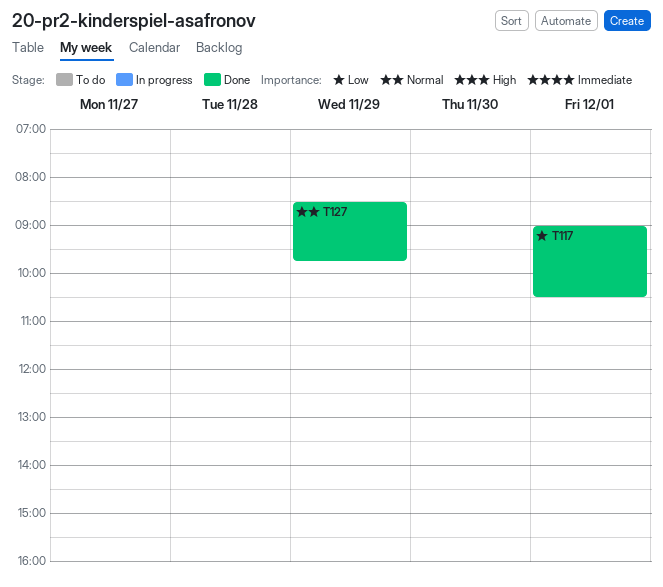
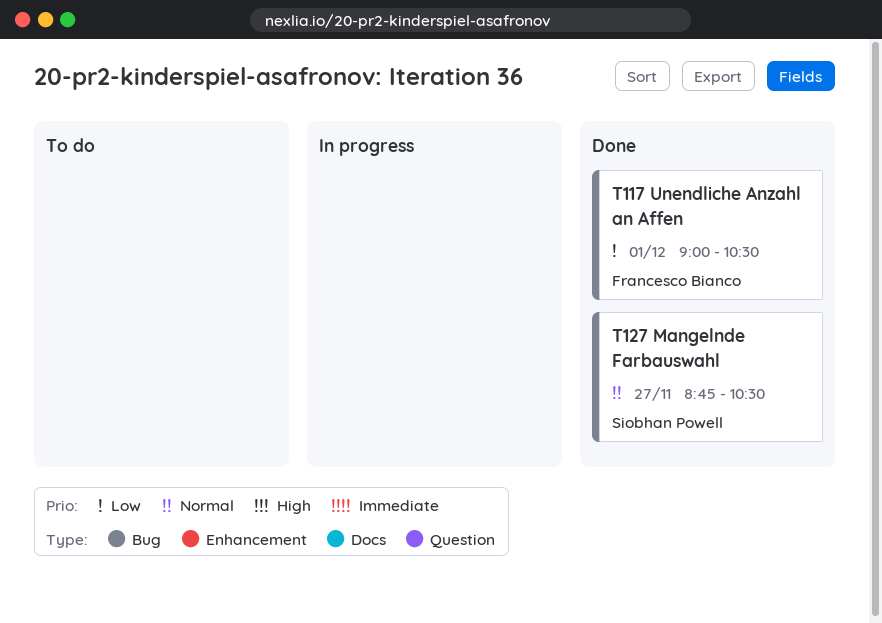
T127, day: Nov 29 -> Nov 27
T127, begins: 08:30 -> 08:45
T127, ends: 09:45 -> 10:30

